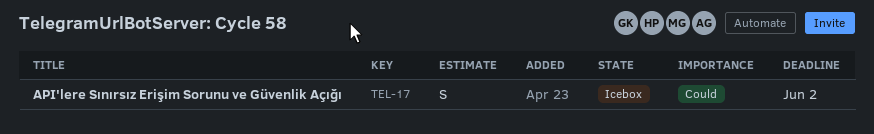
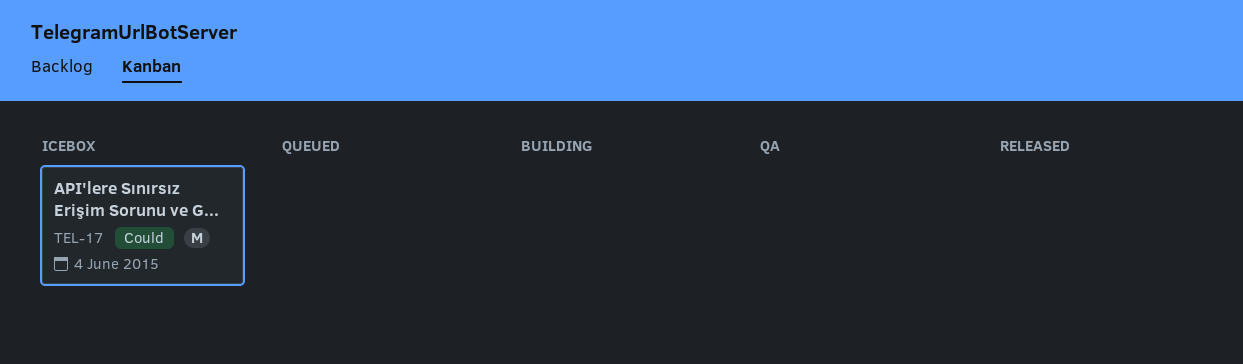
TEL-17, estimate: S -> M
TEL-17, due: Jun 2 -> Jun 4

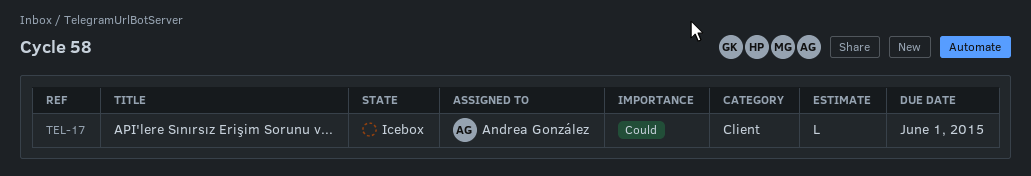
TEL-17, estimate: M -> L
TEL-17, due: Jun 4 -> Jun 1

